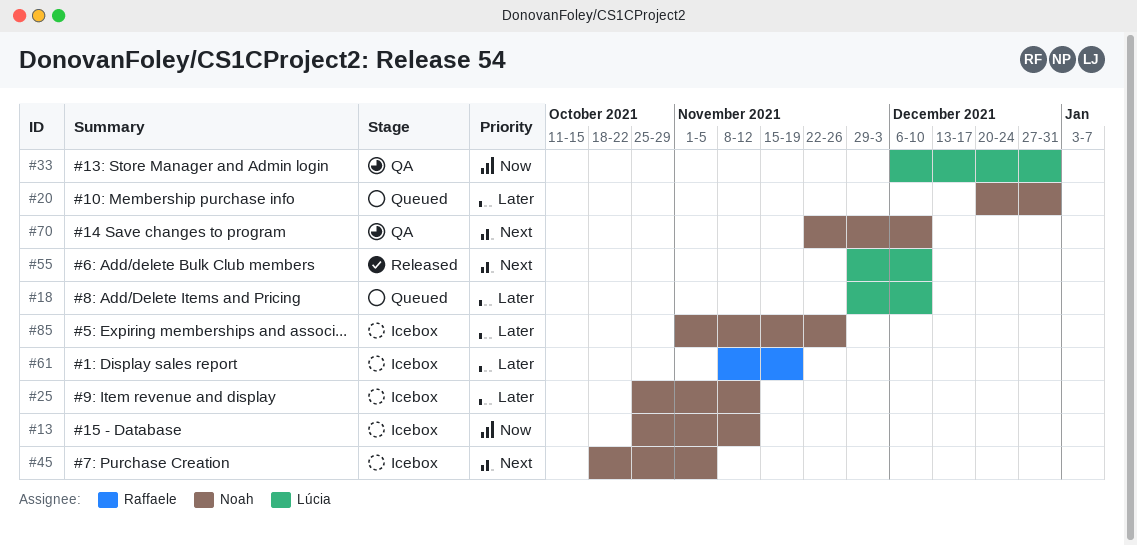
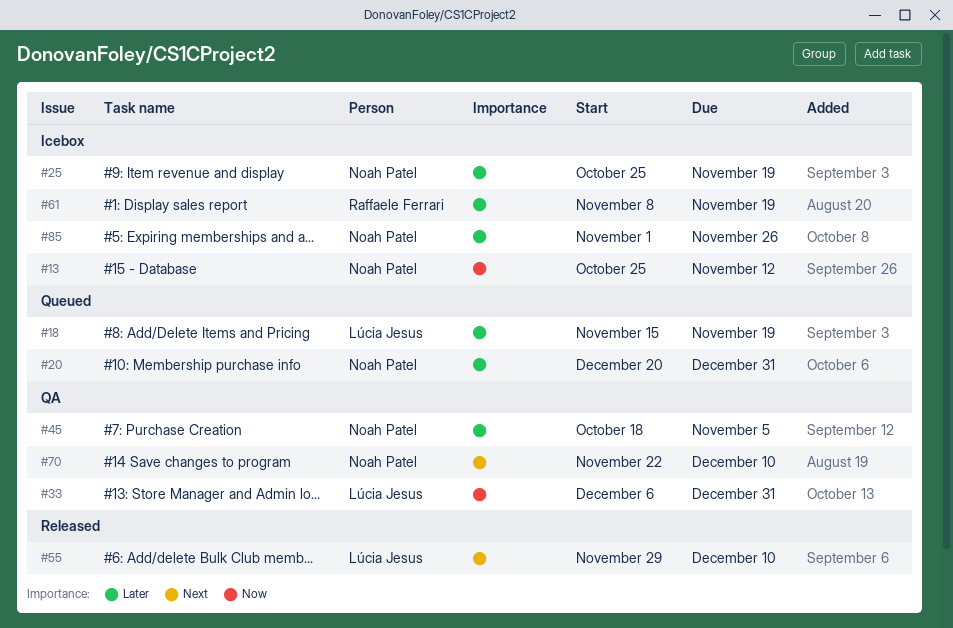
#18, start: Nov 29 -> Nov 15
#18, due: Dec 10 -> Nov 19
#25, due: Nov 12 -> Nov 19
#45, status: Icebox -> QA
#45, priority: Next -> Later

